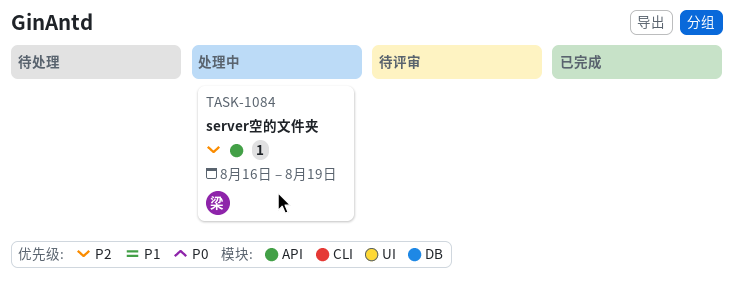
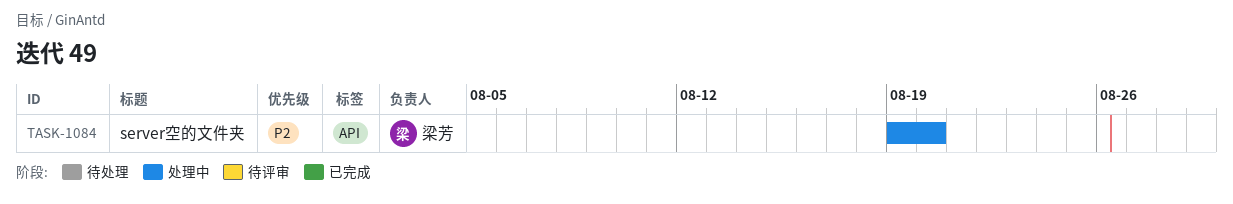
TASK-1084, start: Aug 16 -> Aug 19
TASK-1084, due: Aug 19 -> Aug 20

